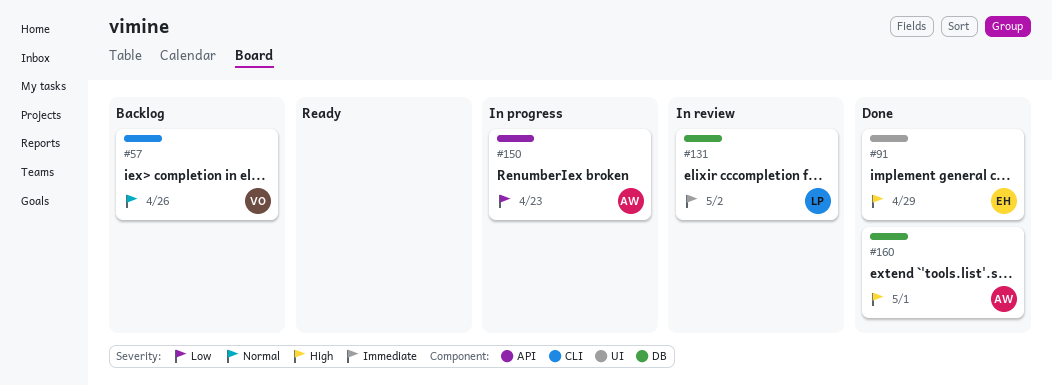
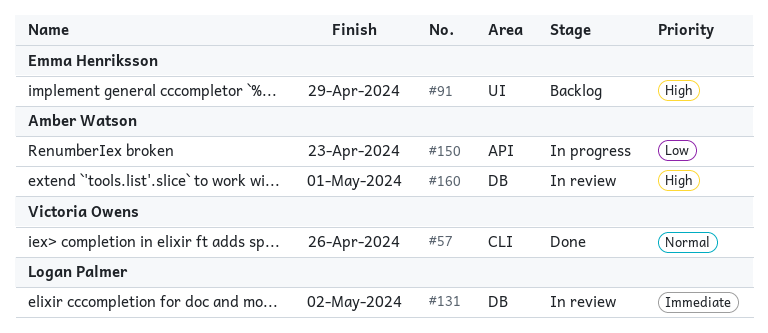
#57, status: Backlog -> Done
#91, status: Done -> Backlog
#160, status: Done -> In review

